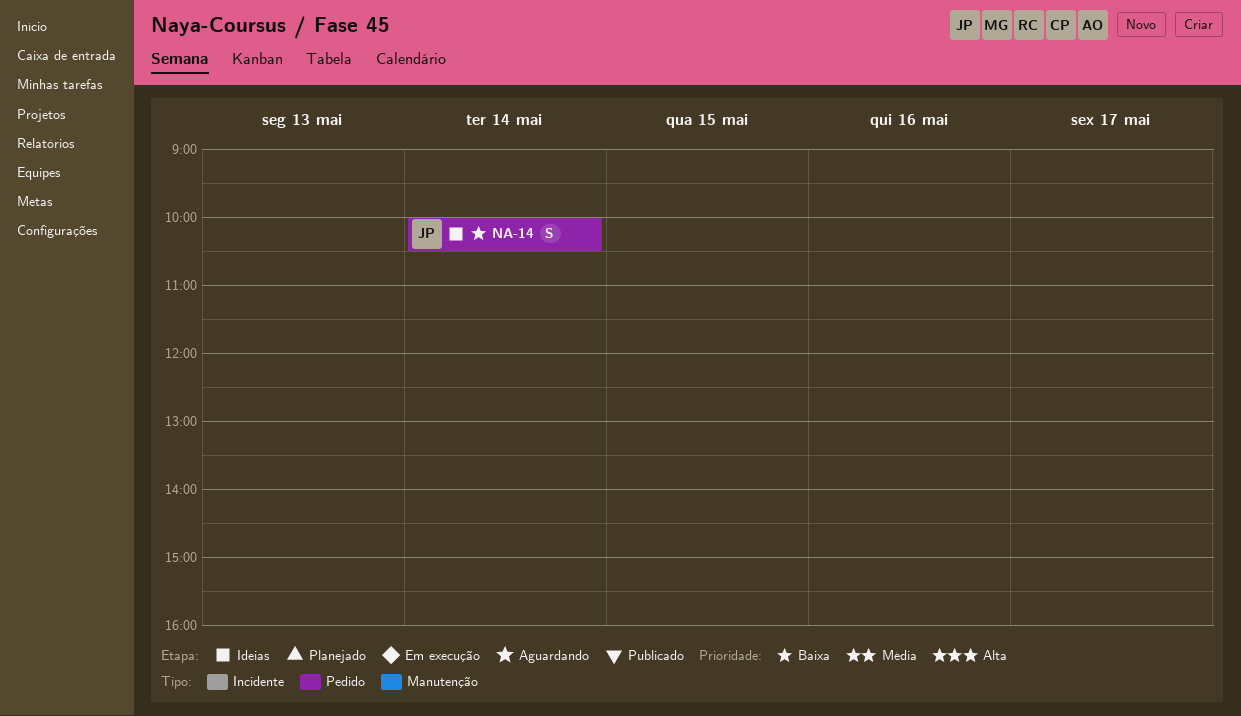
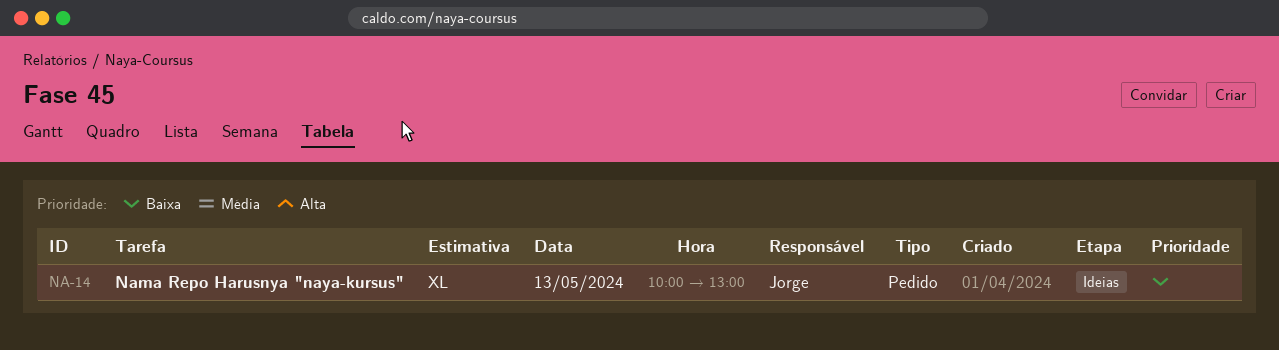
NA-14, estimate: S -> XL
NA-14, day: May 14 -> May 13
NA-14, ends: 10:30 -> 13:00

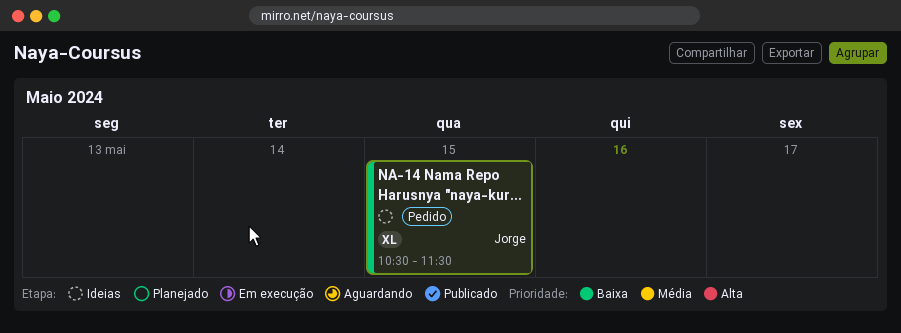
NA-14, day: May 13 -> May 15
NA-14, begins: 10:00 -> 10:30
NA-14, ends: 13:00 -> 11:30

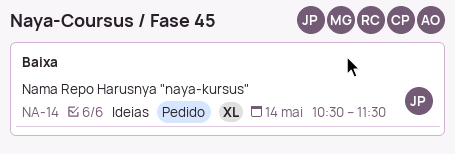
NA-14, day: May 15 -> May 14

